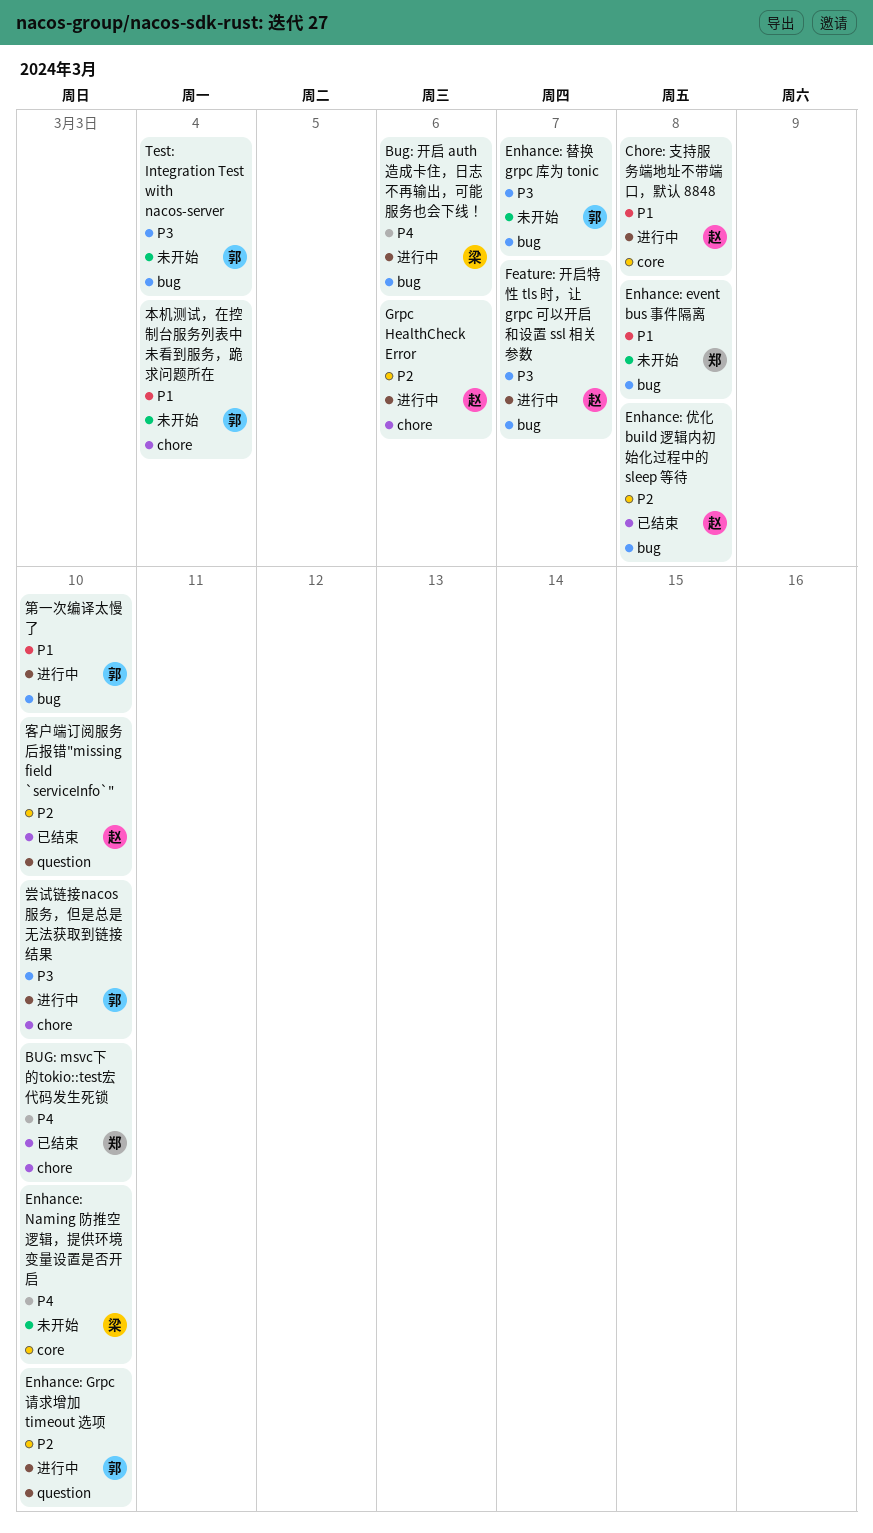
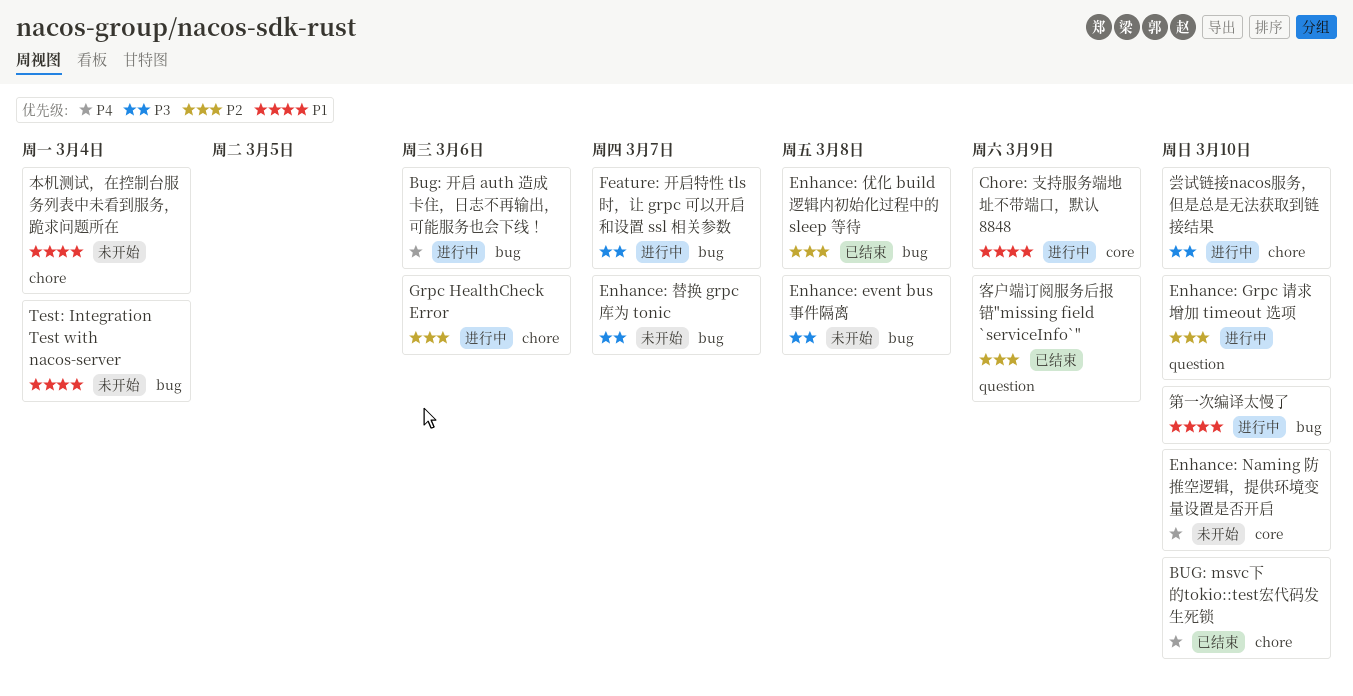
Chore: 支持服务端地址不带端口，默认 8848, due: Mar 8 -> Mar 9
Enhance: event bus 事件隔离, priority: P1 -> P3
Test: Integration Test with nacos-server, priority: P3 -> P1
客户端订阅服务后报错"missing field `serviceInfo`", due: Mar 10 -> Mar 9

